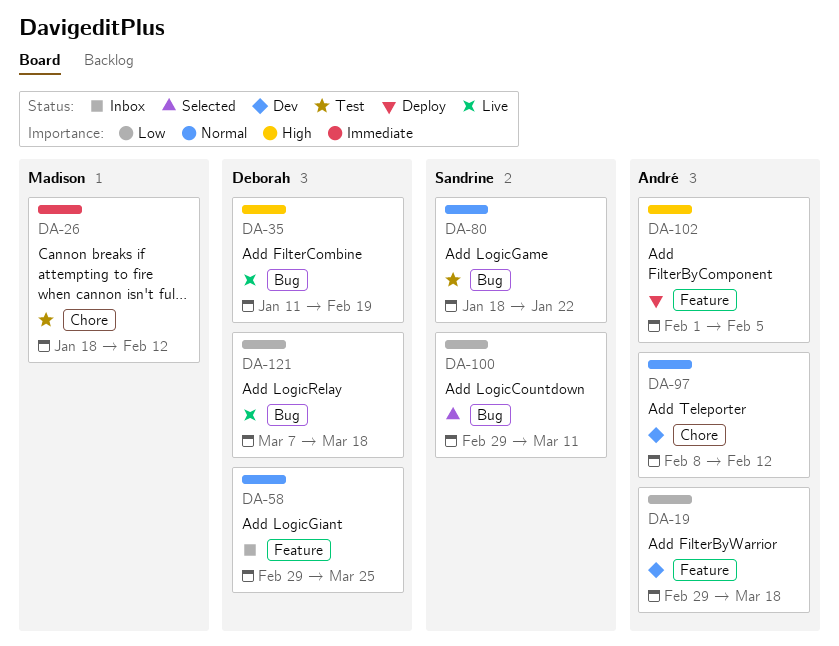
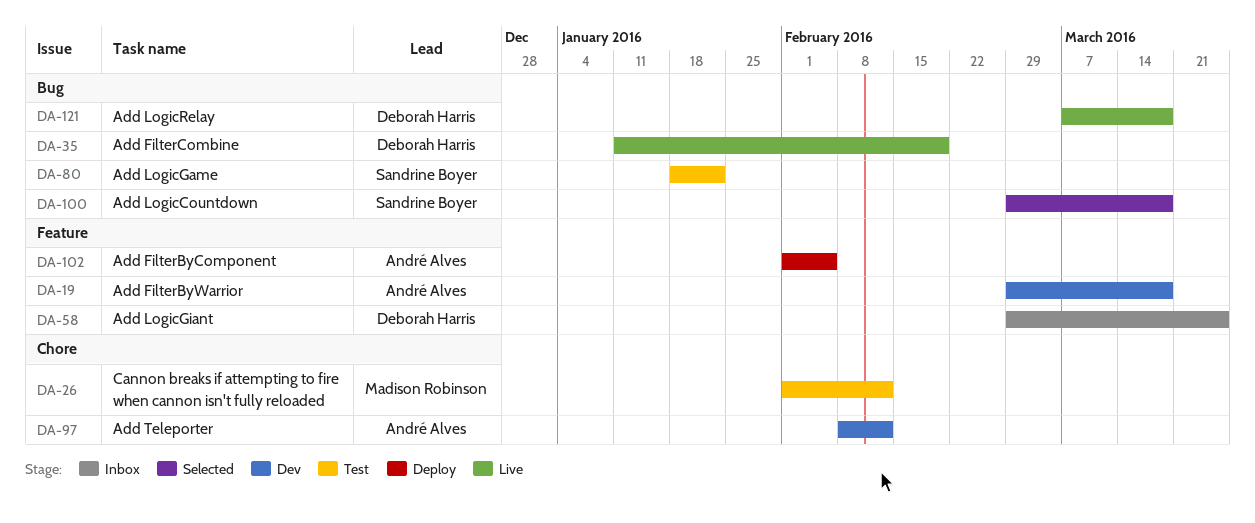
DA-26, start: Jan 18 -> Feb 1
DA-100, due: Mar 11 -> Mar 18

